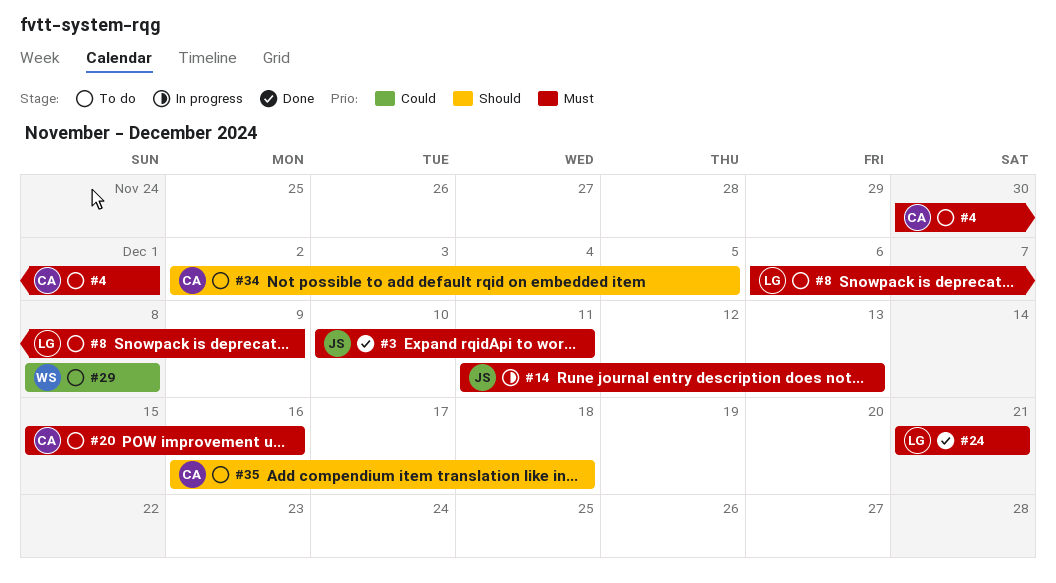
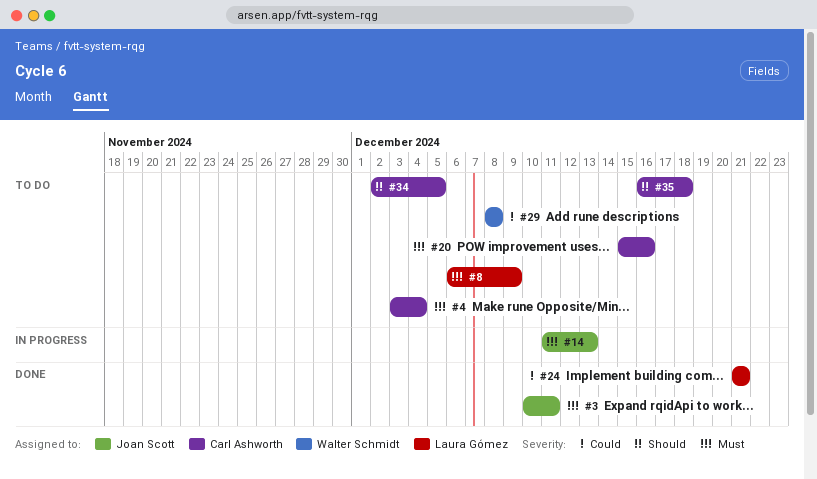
#4, start: Nov 30 -> Dec 3
#4, due: Dec 1 -> Dec 4
#24, priority: Must -> Could

